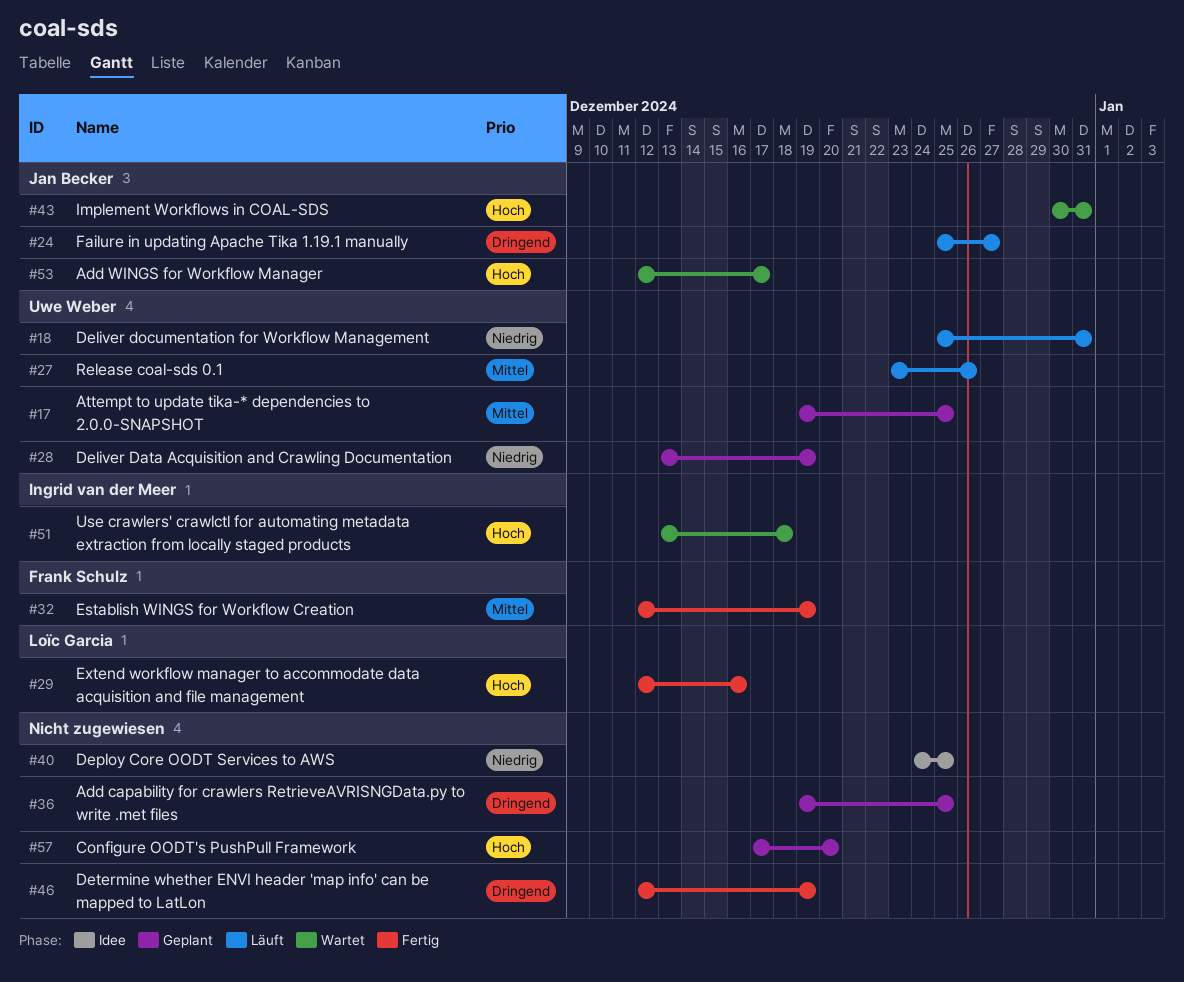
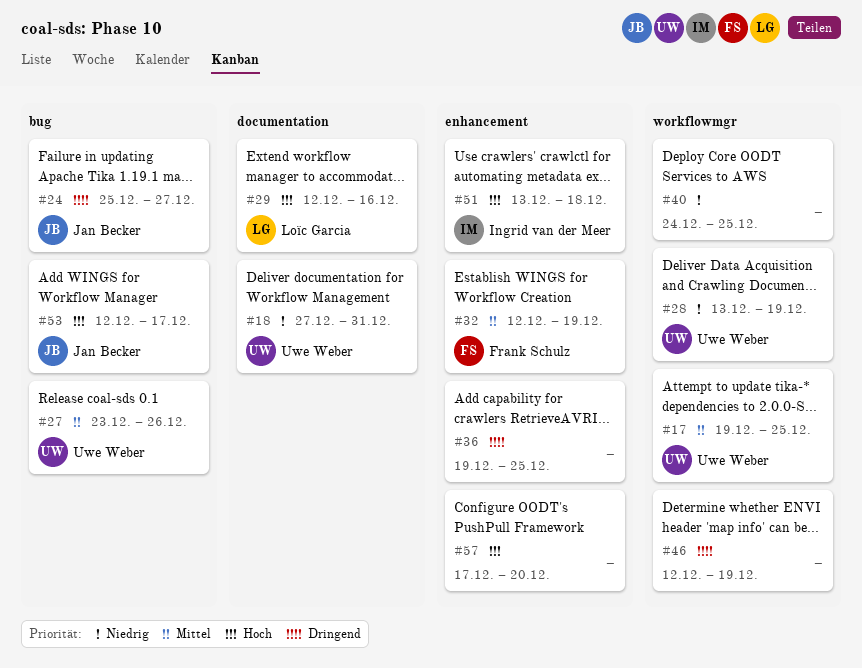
#18, start: Dec 25 -> Dec 27
#43: present -> none

